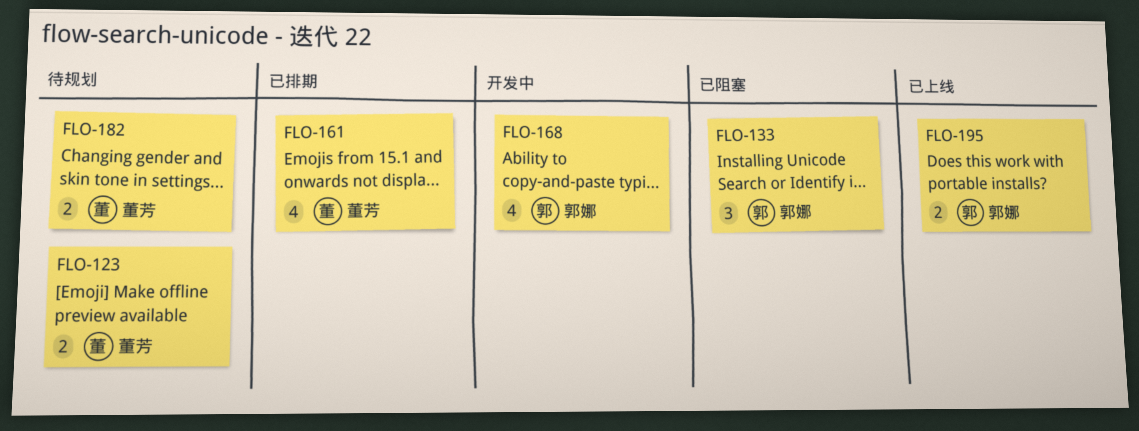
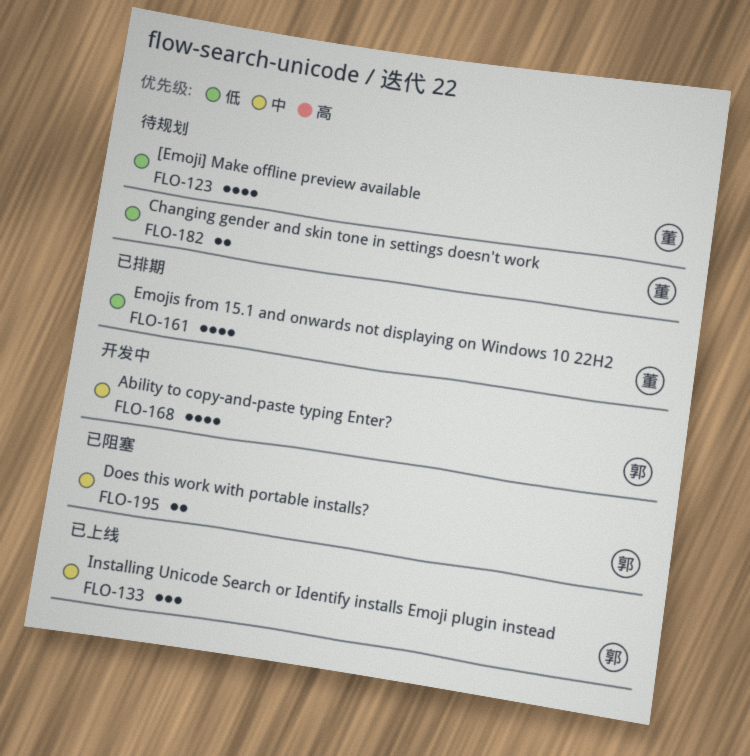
FLO-123, estimate: 2 -> 4
FLO-133, status: 已阻塞 -> 已上线
FLO-195, status: 已上线 -> 已阻塞

